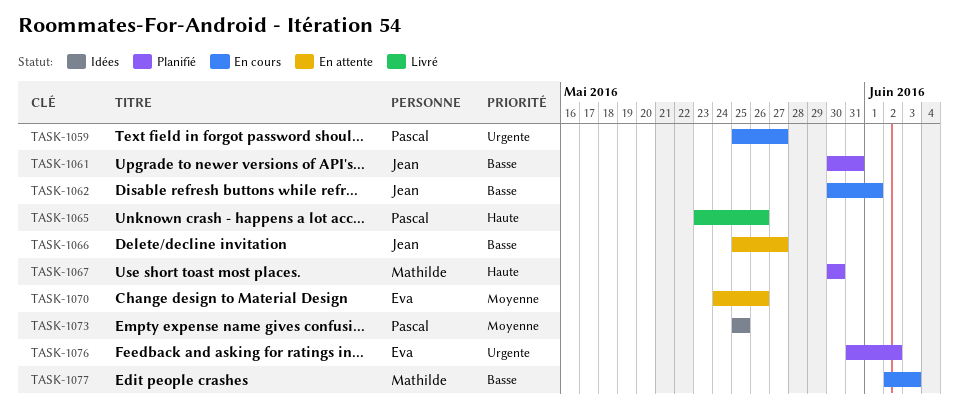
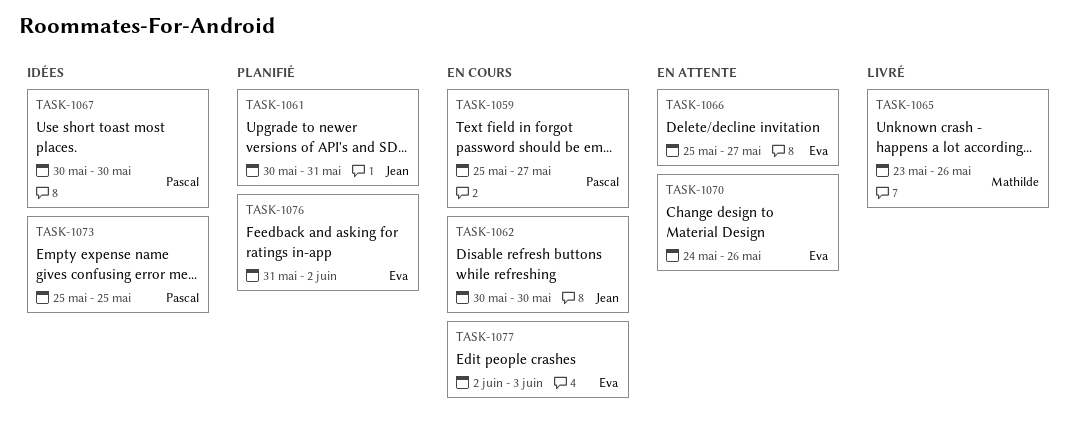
TASK-1062, due: Jun 1 -> May 30
TASK-1065, owner: Pascal -> Mathilde
TASK-1066, owner: Jean -> Eva
TASK-1067, status: Planifié -> Idées
TASK-1067, owner: Mathilde -> Pascal
TASK-1077, owner: Mathilde -> Eva

